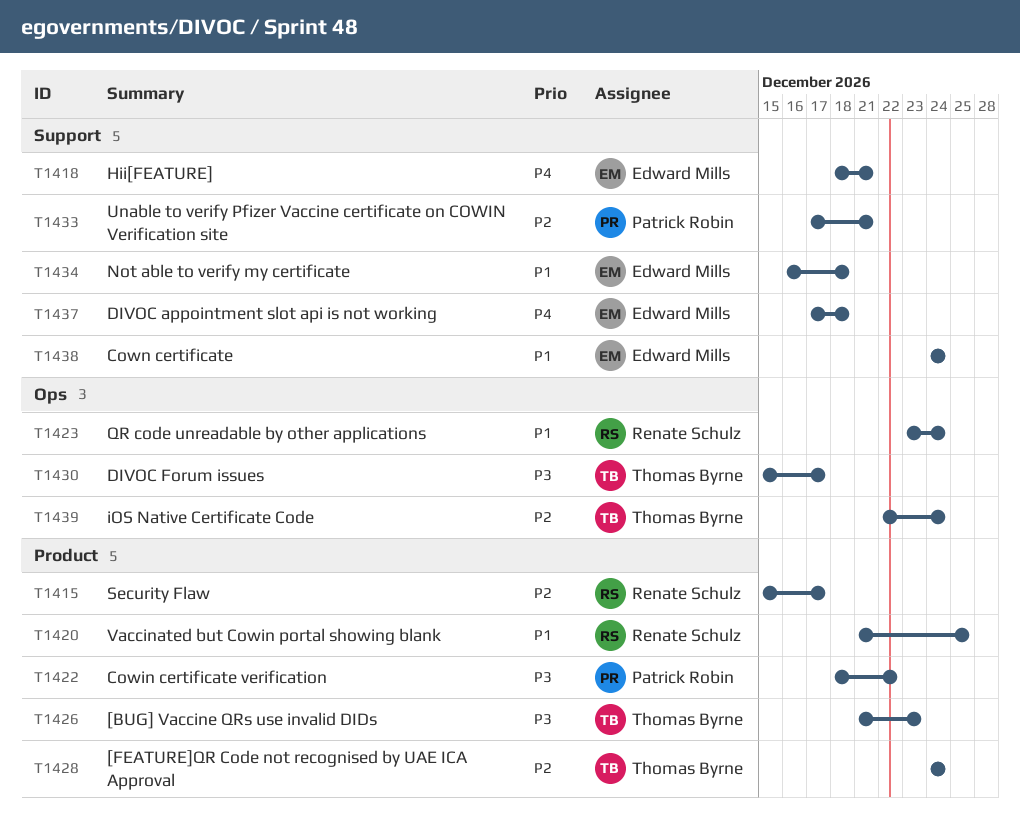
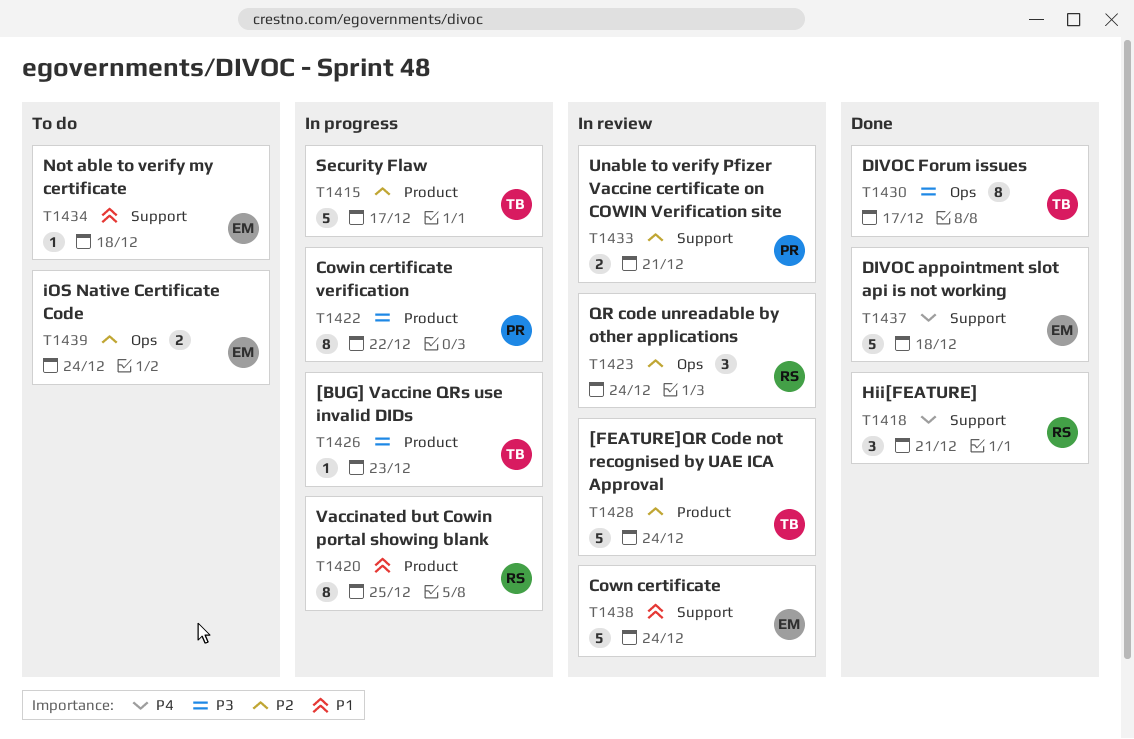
T1415, owner: Renate Schulz -> Thomas Byrne
T1418, owner: Edward Mills -> Renate Schulz
T1423, priority: P1 -> P2
T1439, owner: Thomas Byrne -> Edward Mills

